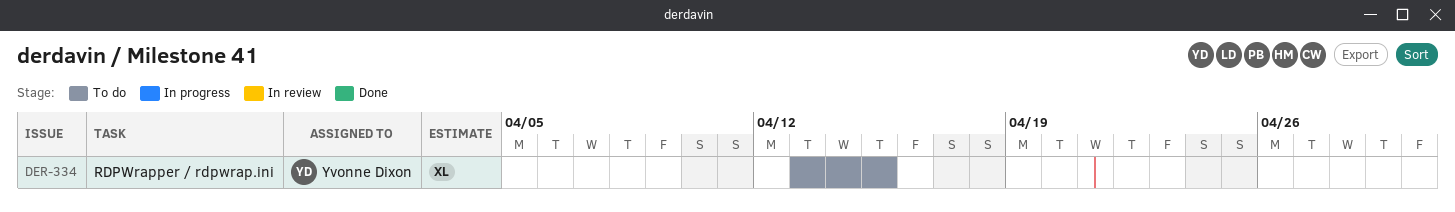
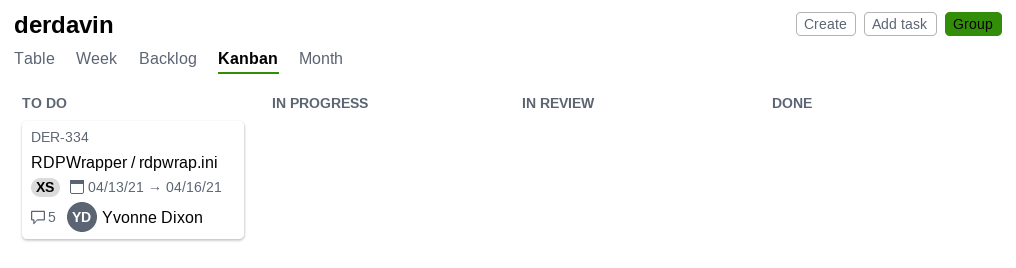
DER-334, estimate: XL -> XS
DER-334, due: Apr 15 -> Apr 16

